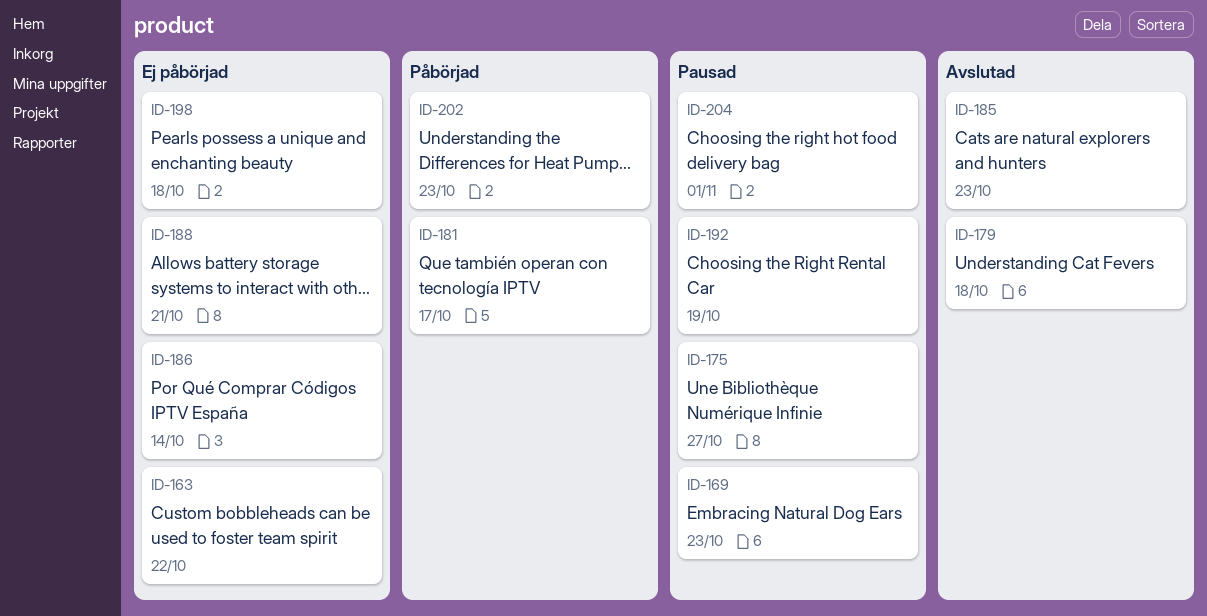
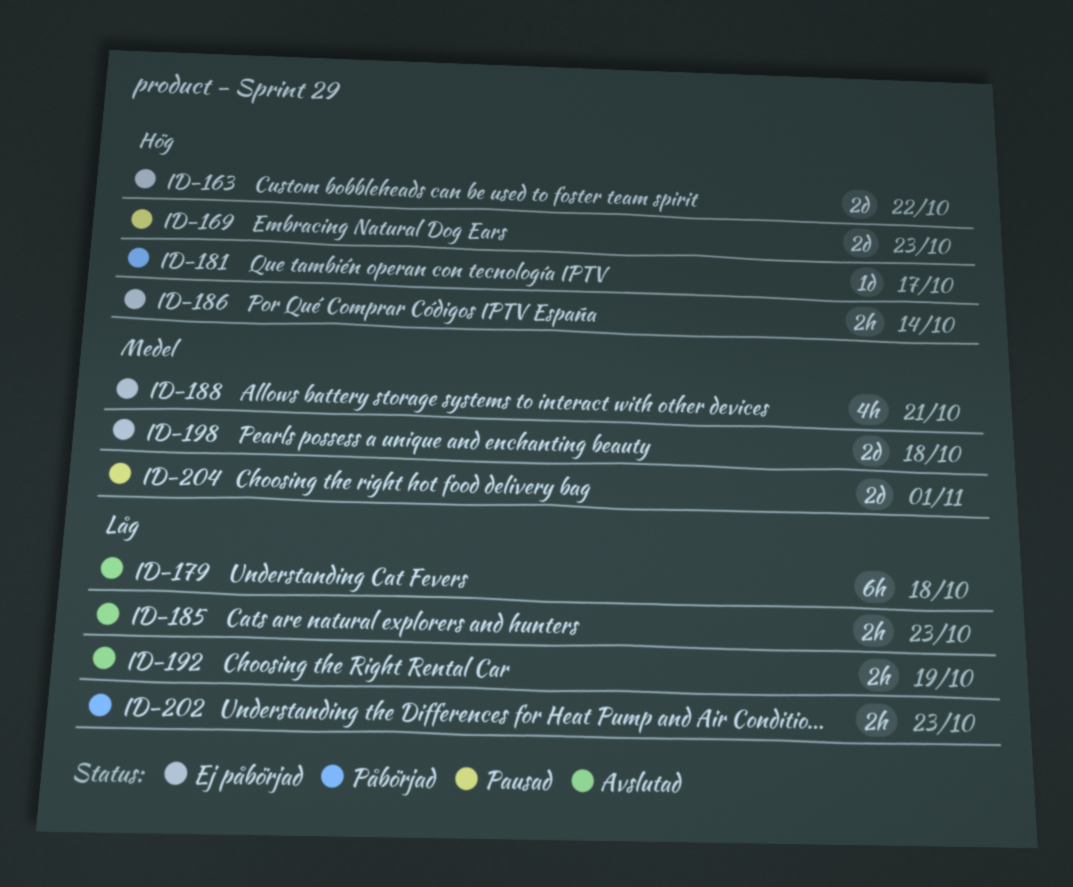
ID-175: present -> none
ID-192, status: Pausad -> Avslutad

